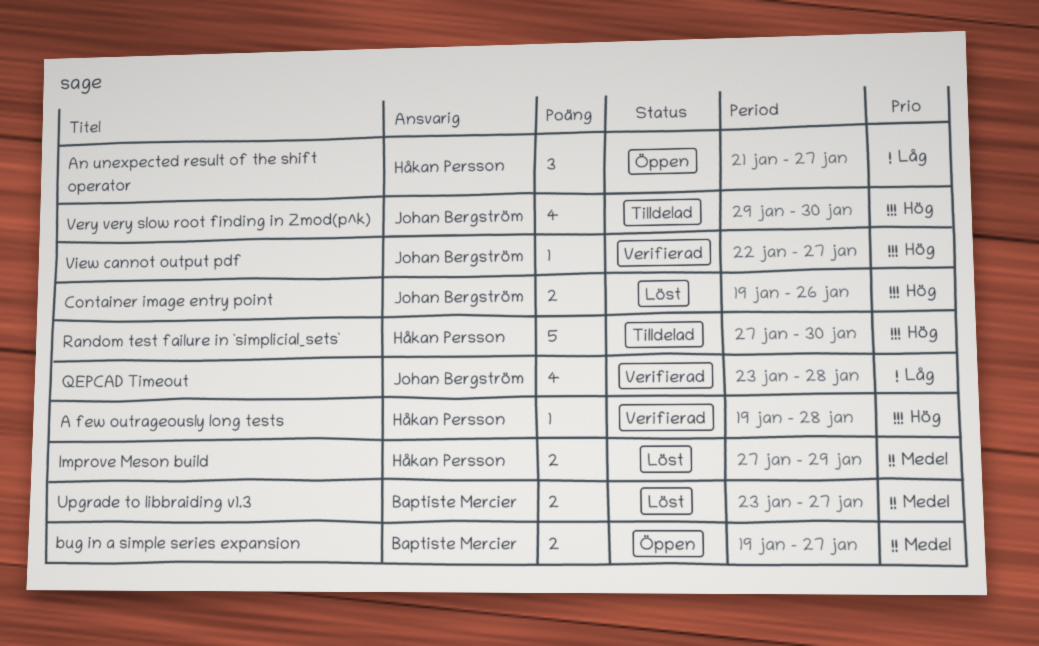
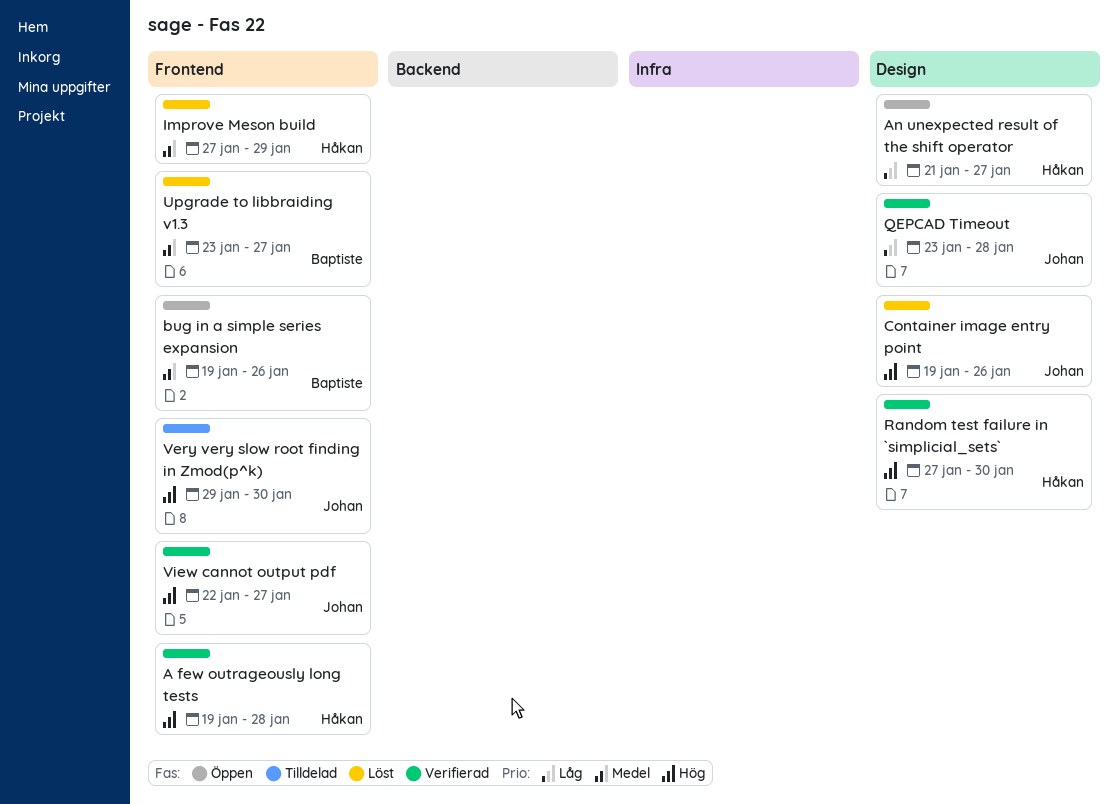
bug in a simple series expansion, due: Jan 27 -> Jan 26
Random test failure in `simplicial_sets`, status: Tilldelad -> Verifierad

